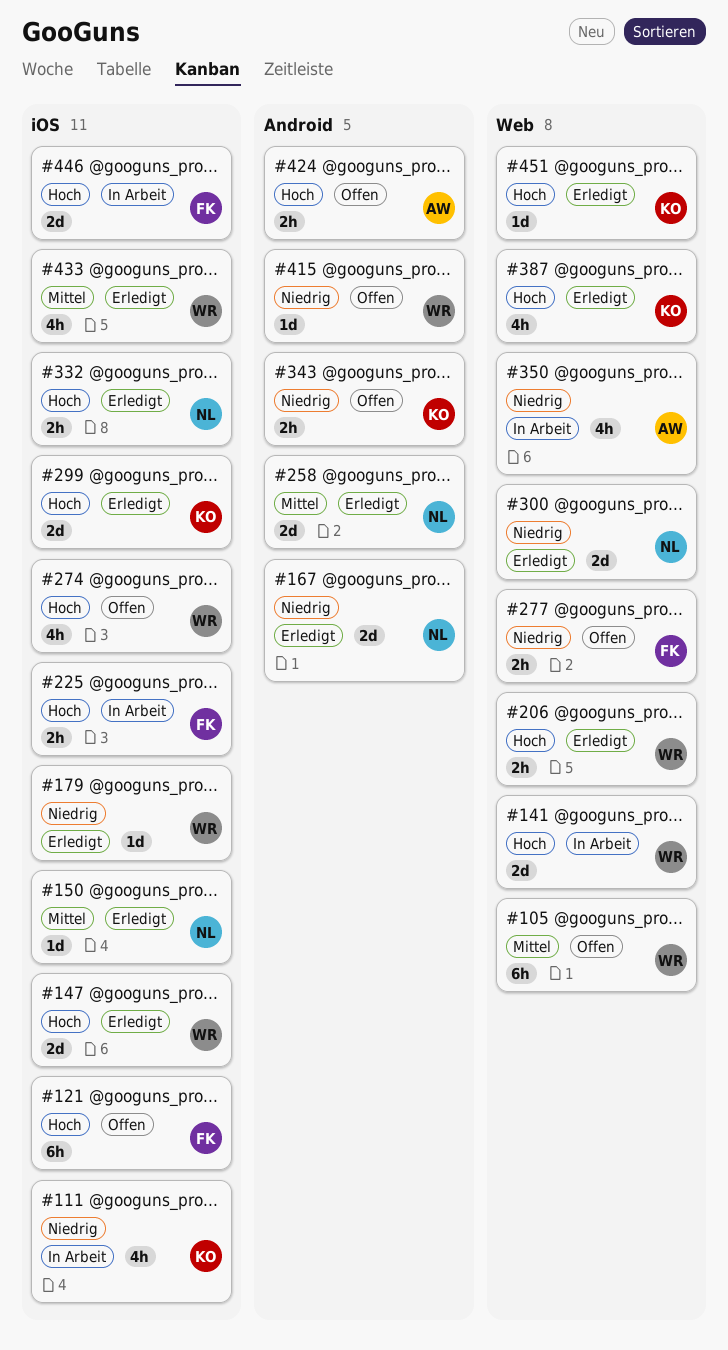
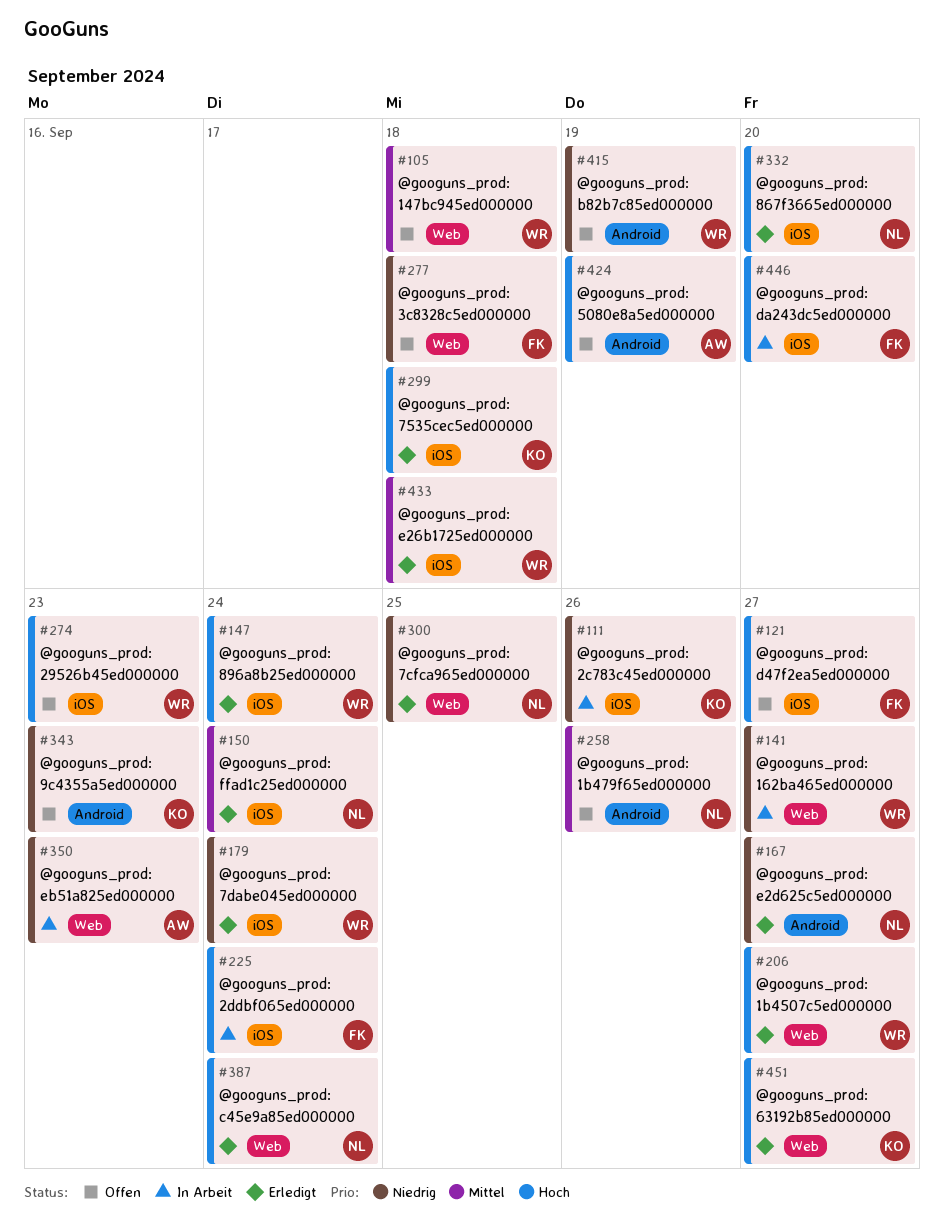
#141, priority: Hoch -> Niedrig
#258, status: Erledigt -> Offen
#387, owner: KO -> NL

